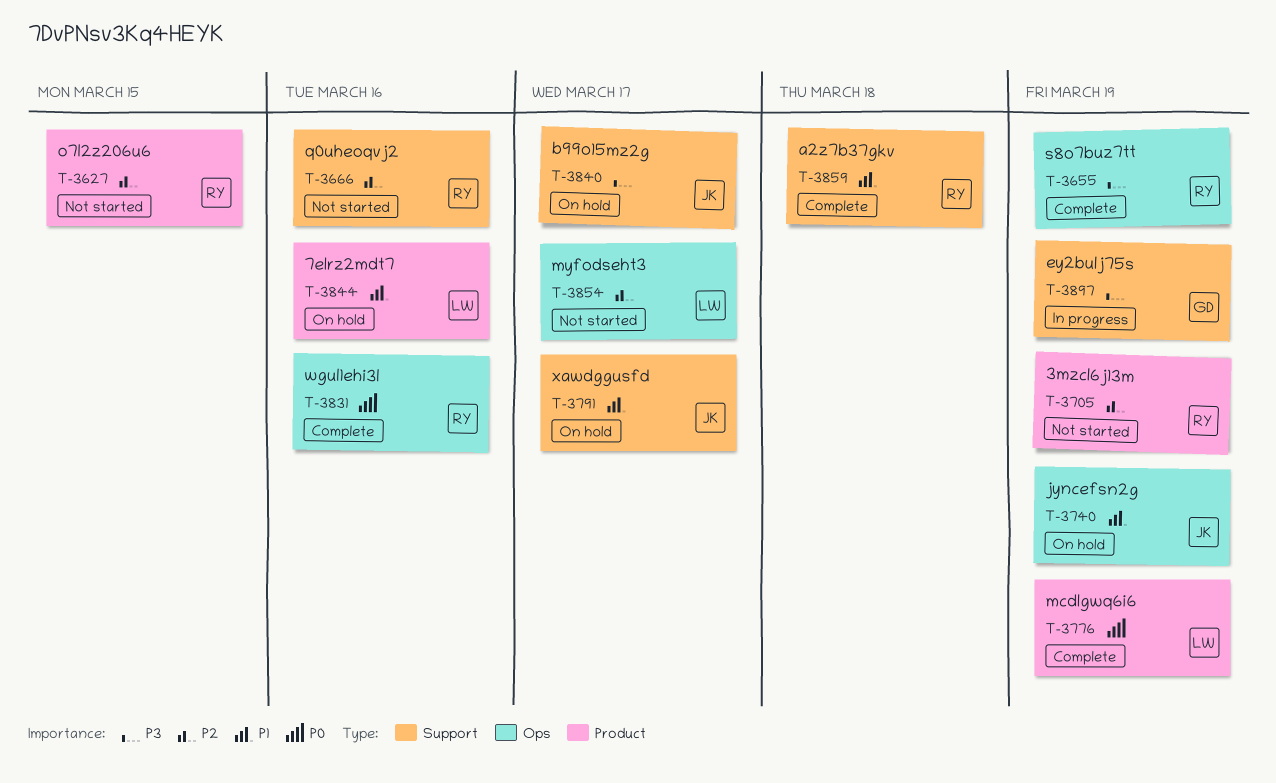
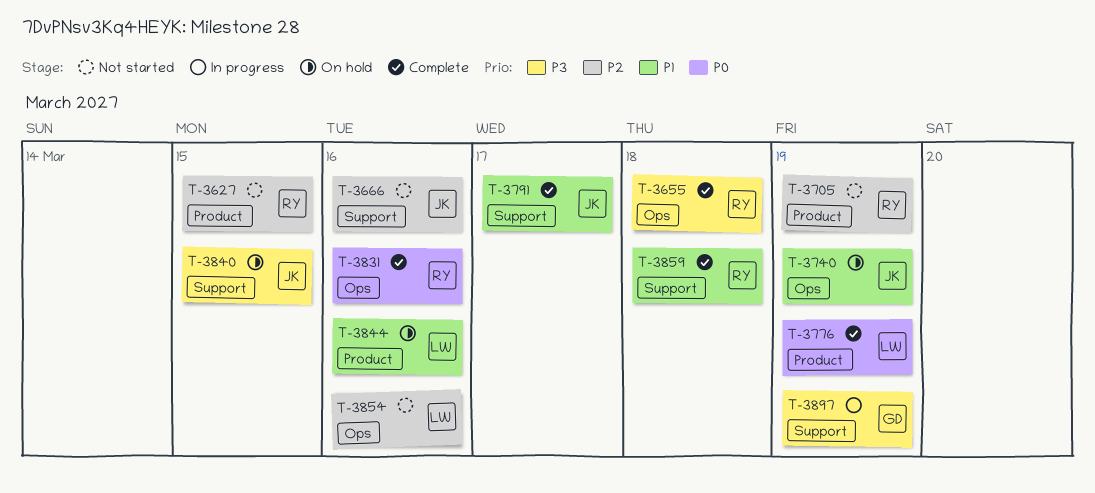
T-3655, due: Mar 19 -> Mar 18
T-3666, owner: RY -> JK
T-3791, status: On hold -> Complete
T-3840, due: Mar 17 -> Mar 15
T-3854, due: Mar 17 -> Mar 16

